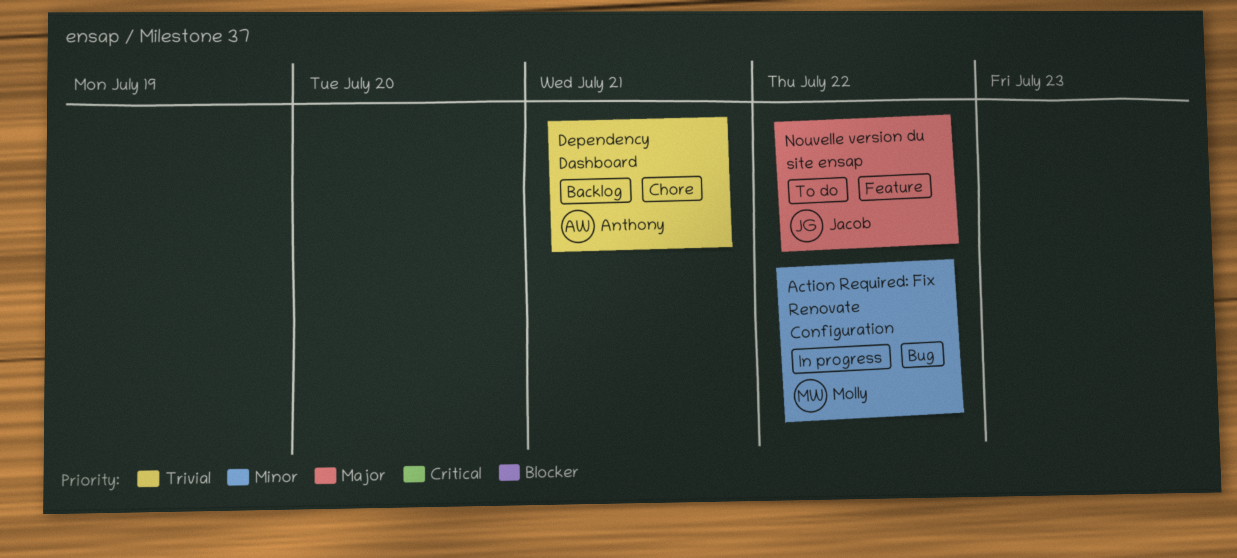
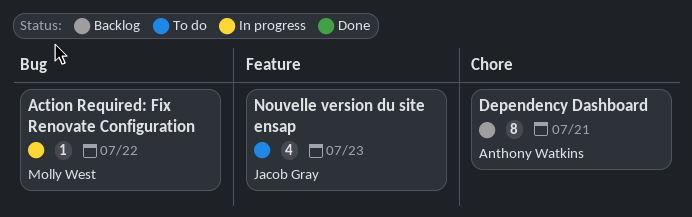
Nouvelle version du site ensap, due: Jul 22 -> Jul 23

